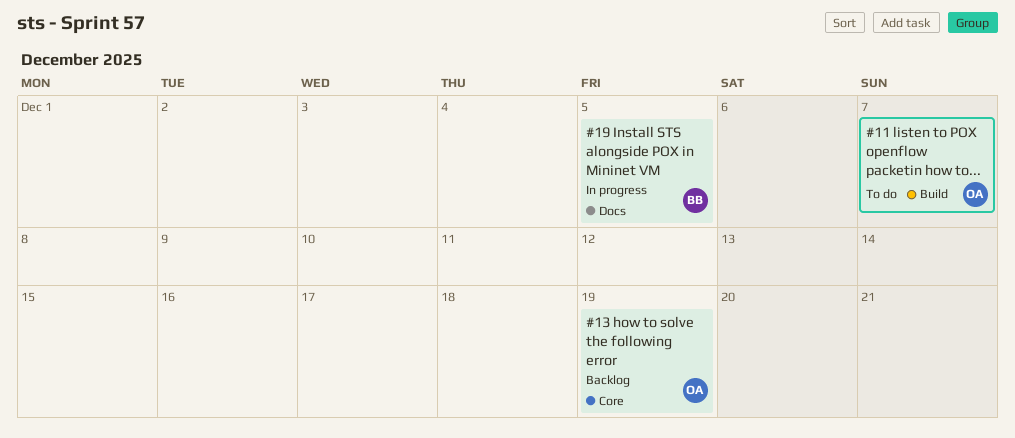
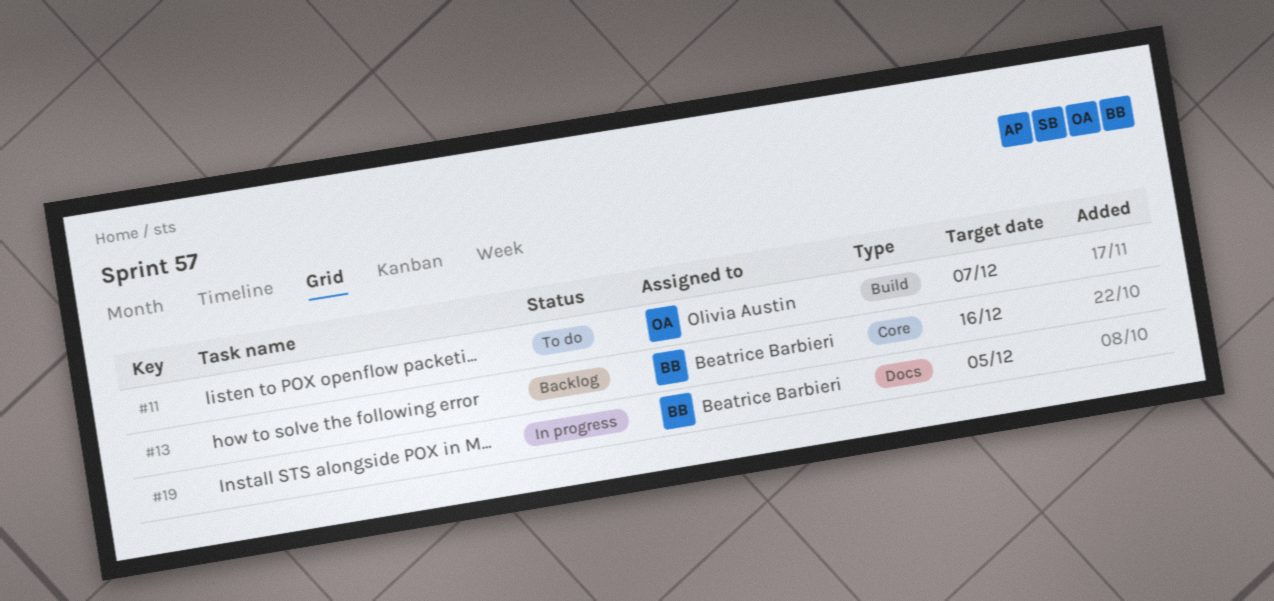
#13, owner: Olivia Austin -> Beatrice Barbieri
#13, due: Dec 19 -> Dec 16

